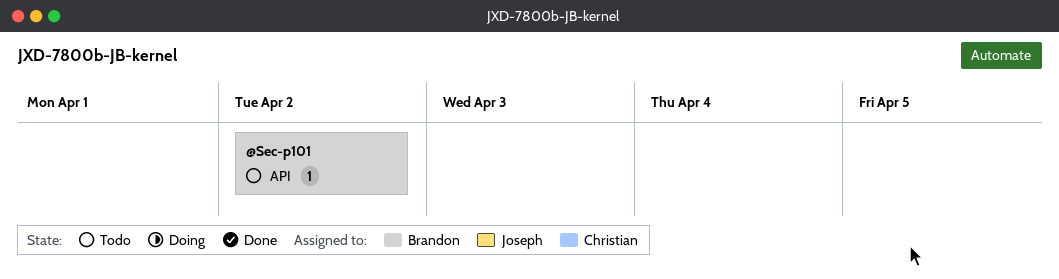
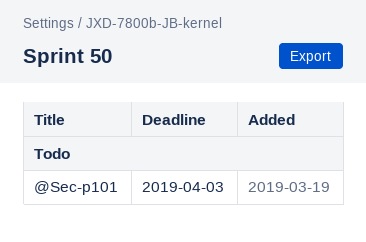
@Sec-p101, due: Apr 2 -> Apr 3

